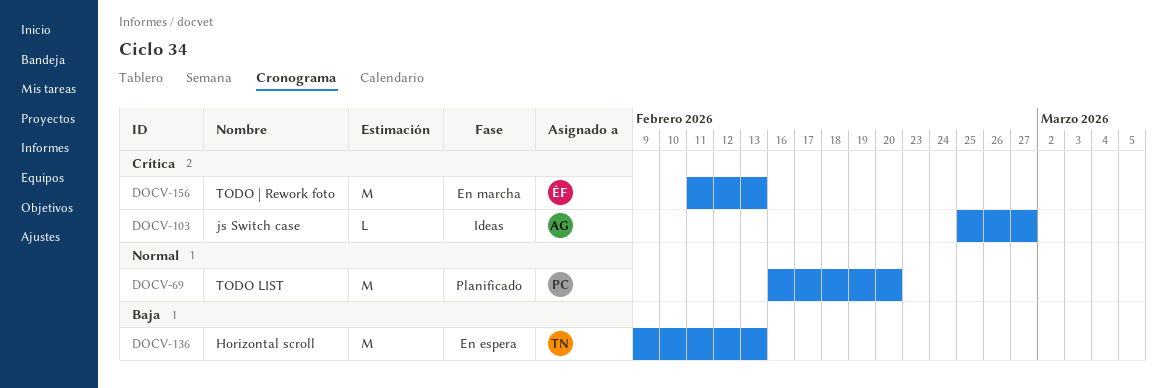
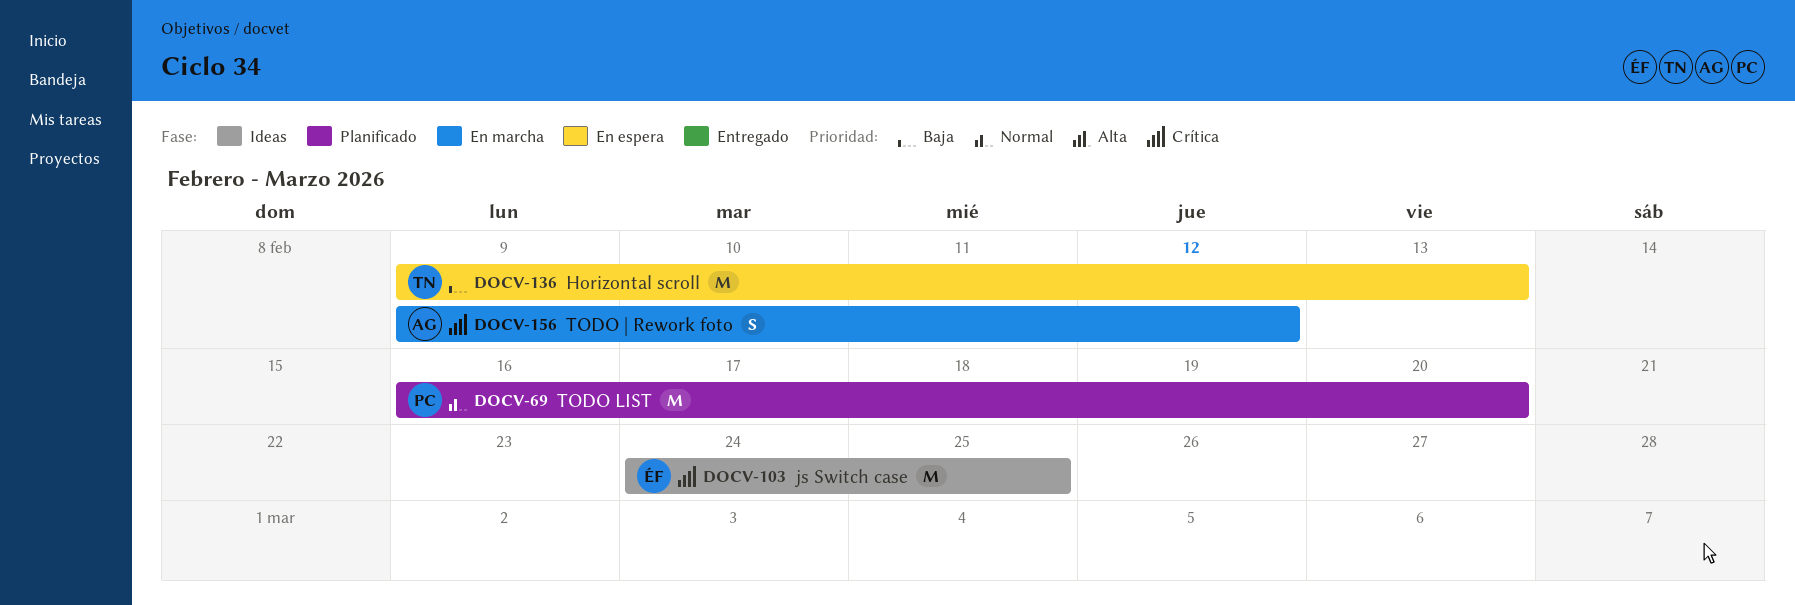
DOCV-103, owner: AG -> ÉF
DOCV-103, estimate: L -> M
DOCV-103, start: Feb 25 -> Feb 24
DOCV-103, due: Feb 27 -> Feb 25
DOCV-156, owner: ÉF -> AG
DOCV-156, estimate: M -> S
DOCV-156, start: Feb 11 -> Feb 9
DOCV-156, due: Feb 13 -> Feb 12

